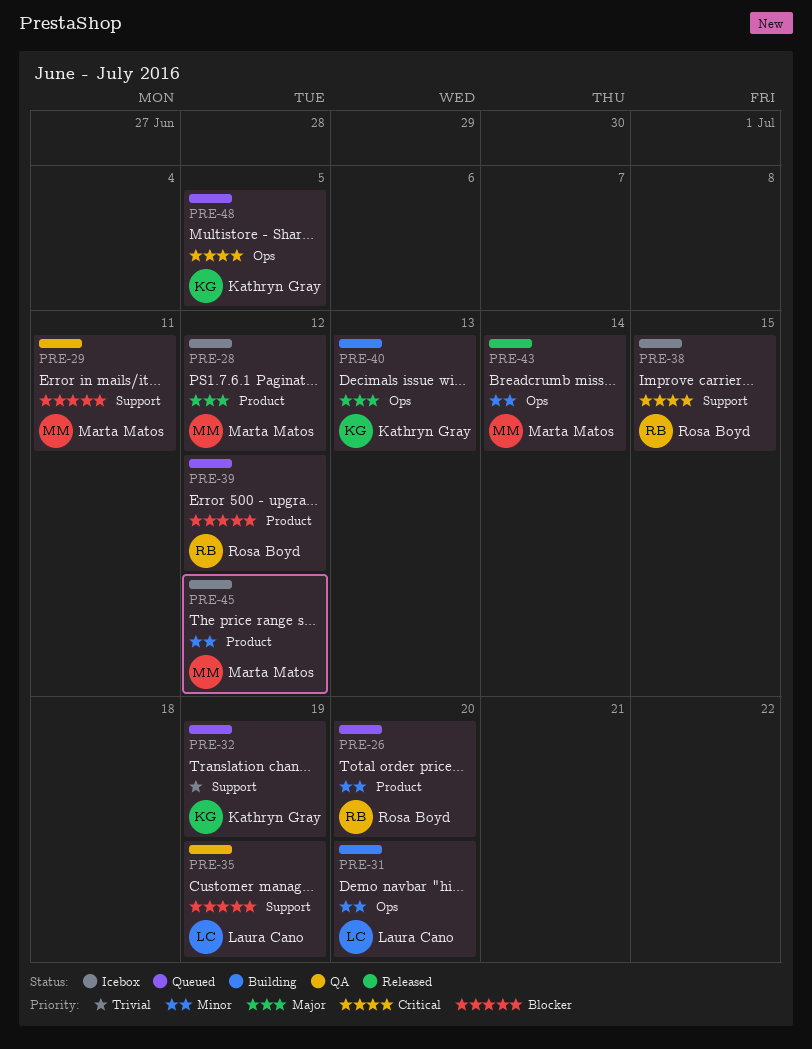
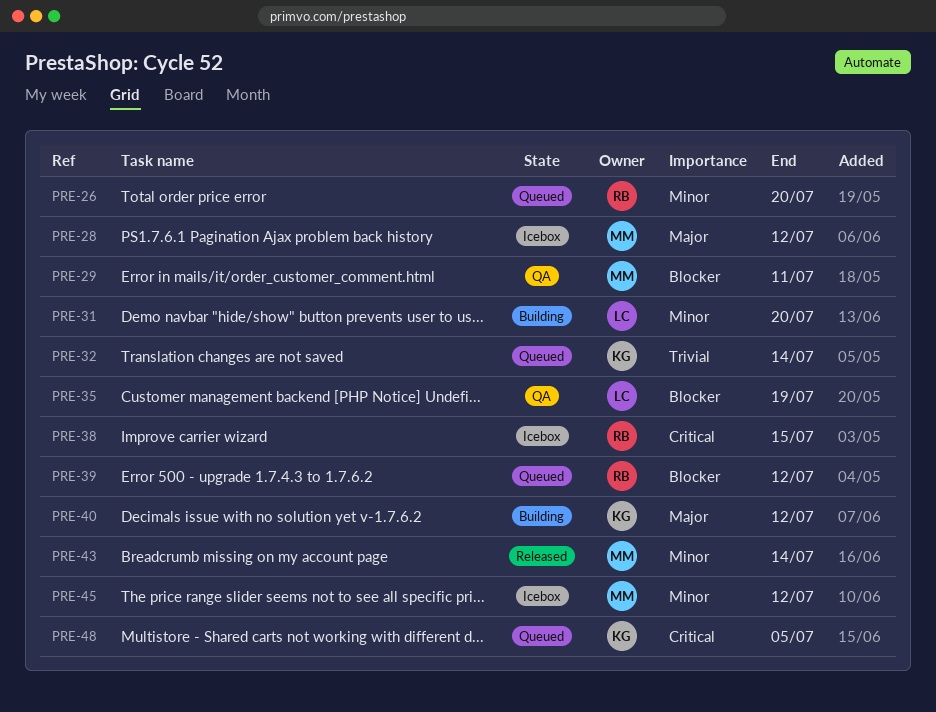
PRE-32, due: Jul 19 -> Jul 14
PRE-40, due: Jul 13 -> Jul 12

